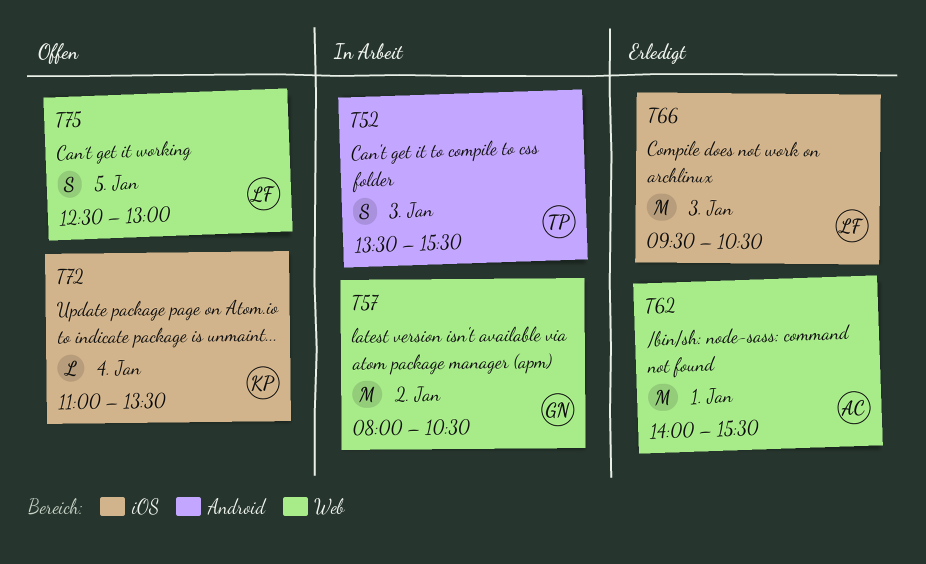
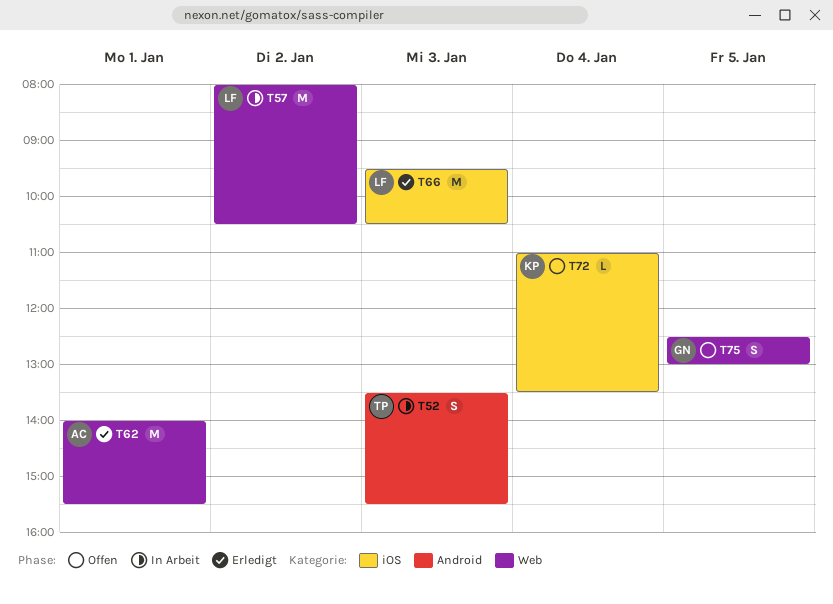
T57, owner: GN -> LF
T75, owner: LF -> GN

